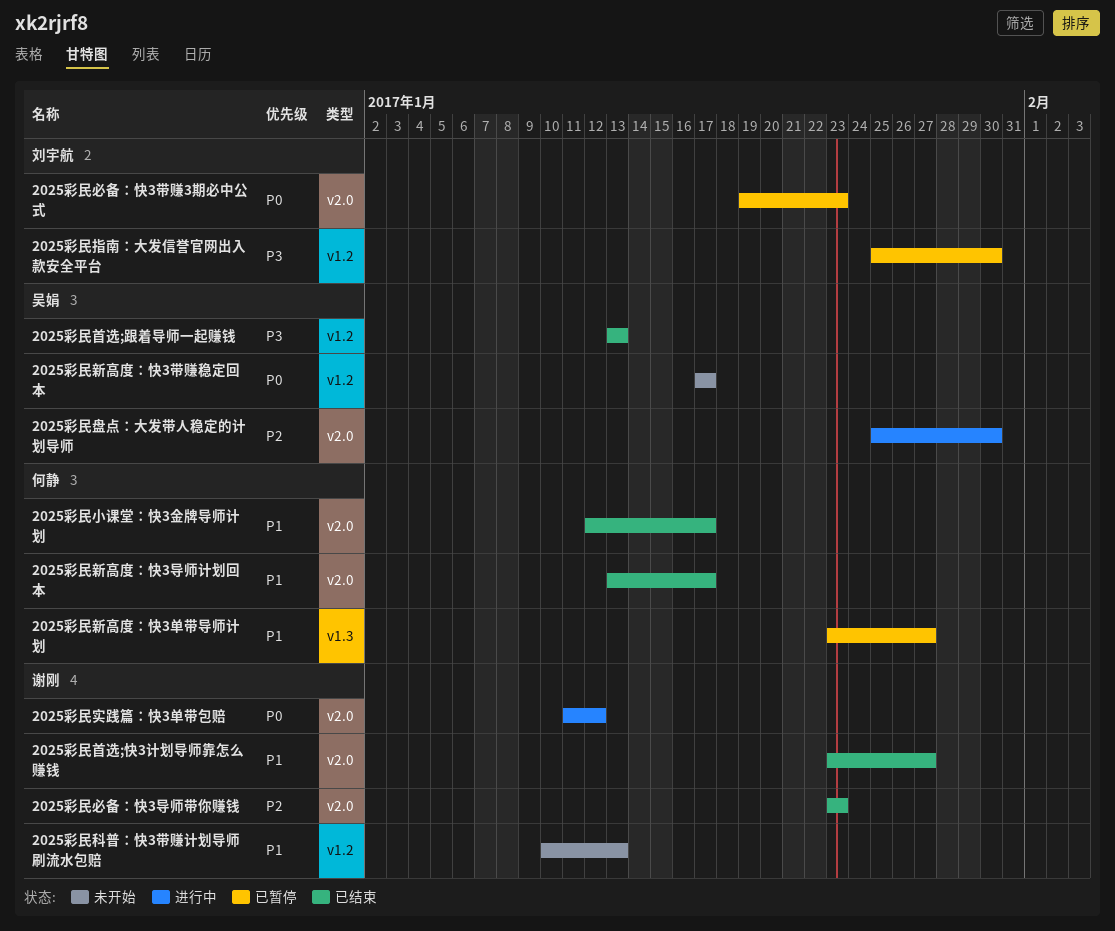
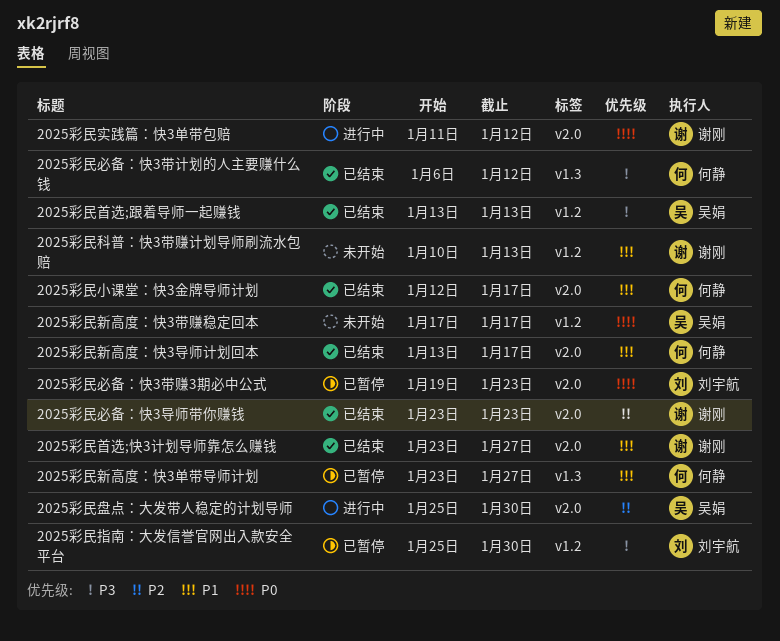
2025彩民必备：快3带计划的人主要赚什么钱: none -> present

